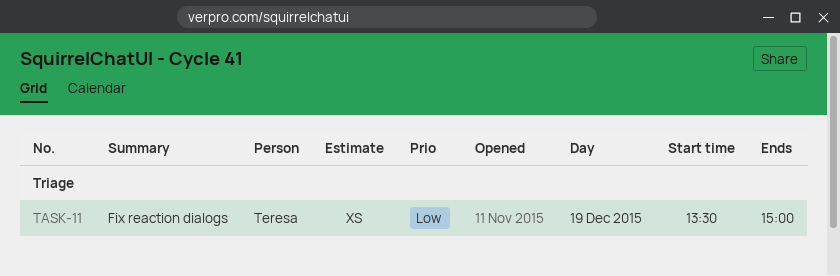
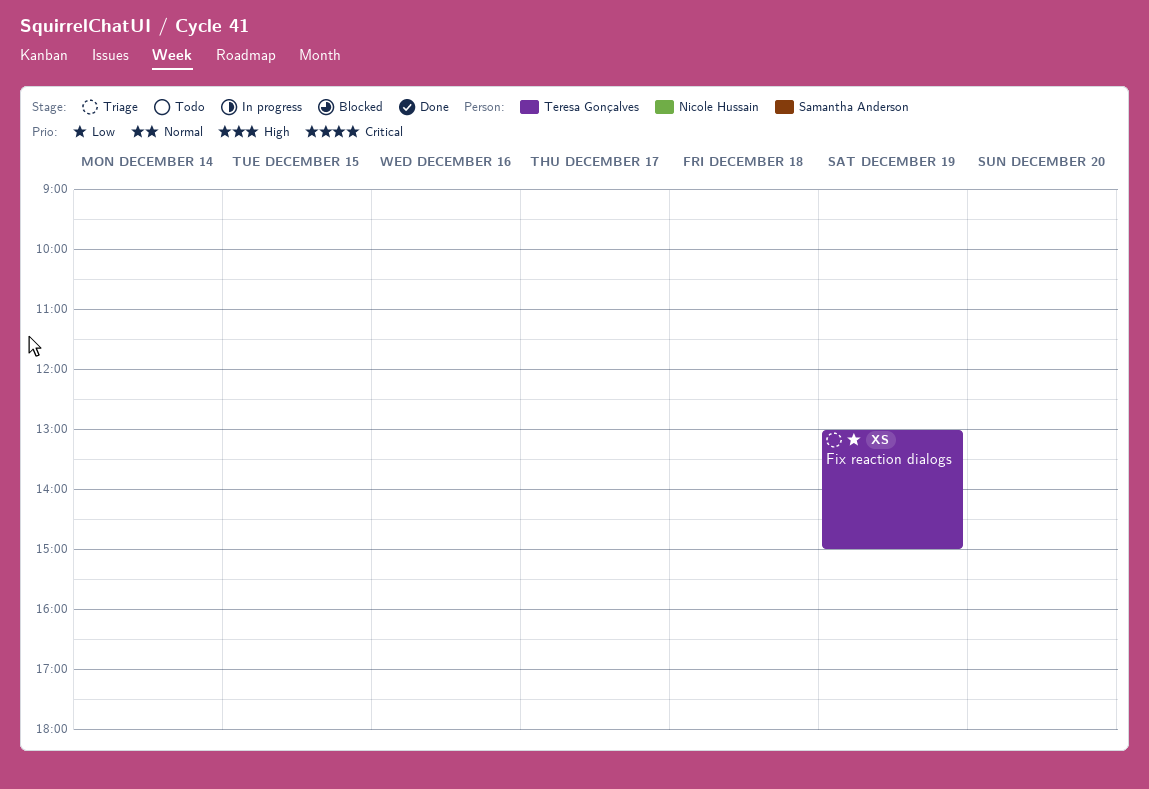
Fix reaction dialogs, begins: 13:30 -> 13:00

